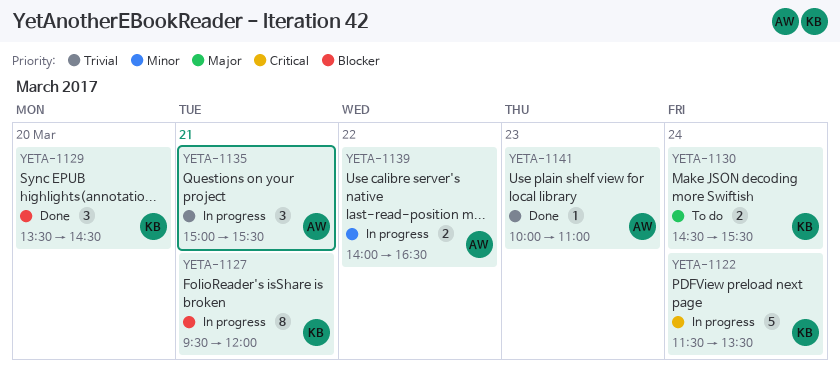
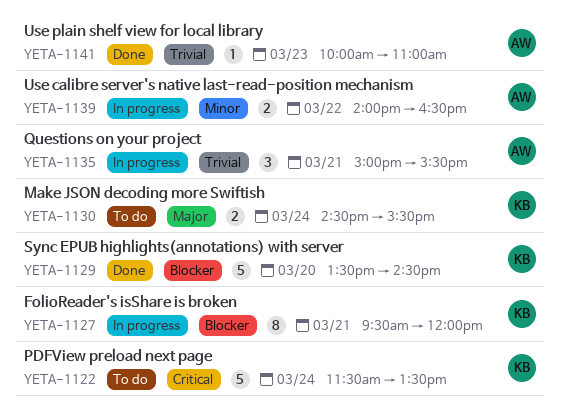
YETA-1122, status: In progress -> To do
YETA-1129, estimate: 3 -> 5

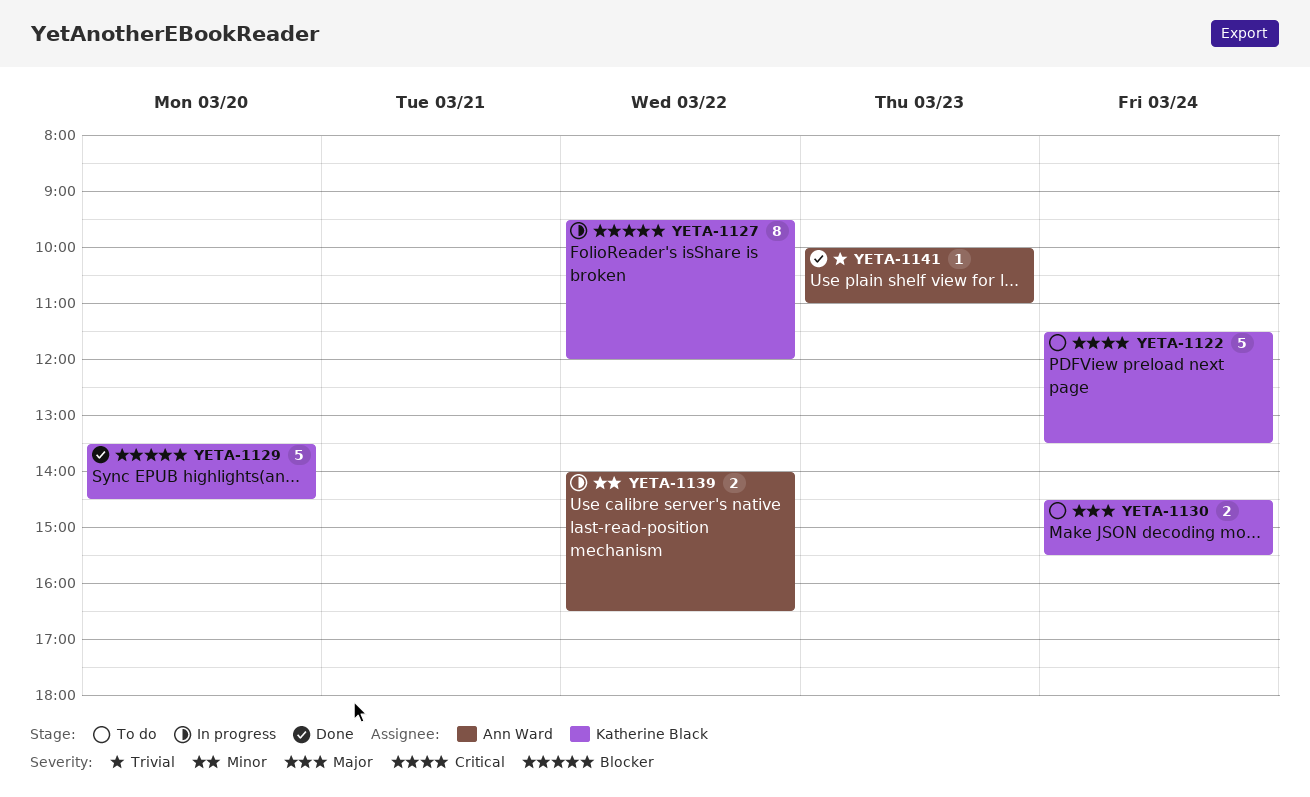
YETA-1127, day: Mar 21 -> Mar 22
YETA-1135: present -> none

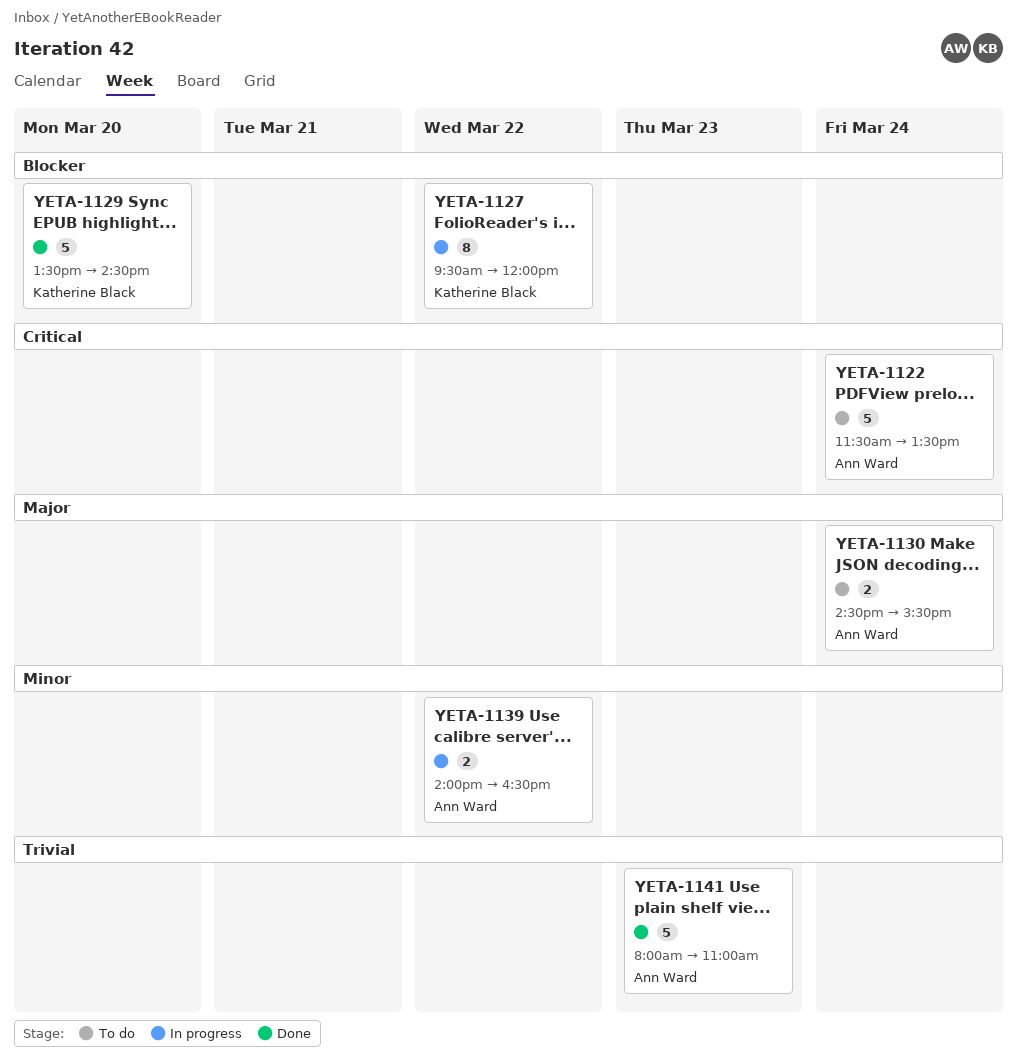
YETA-1122, owner: Katherine Black -> Ann Ward
YETA-1130, owner: Katherine Black -> Ann Ward
YETA-1141, estimate: 1 -> 5
YETA-1141, begins: 10:00 -> 08:00

